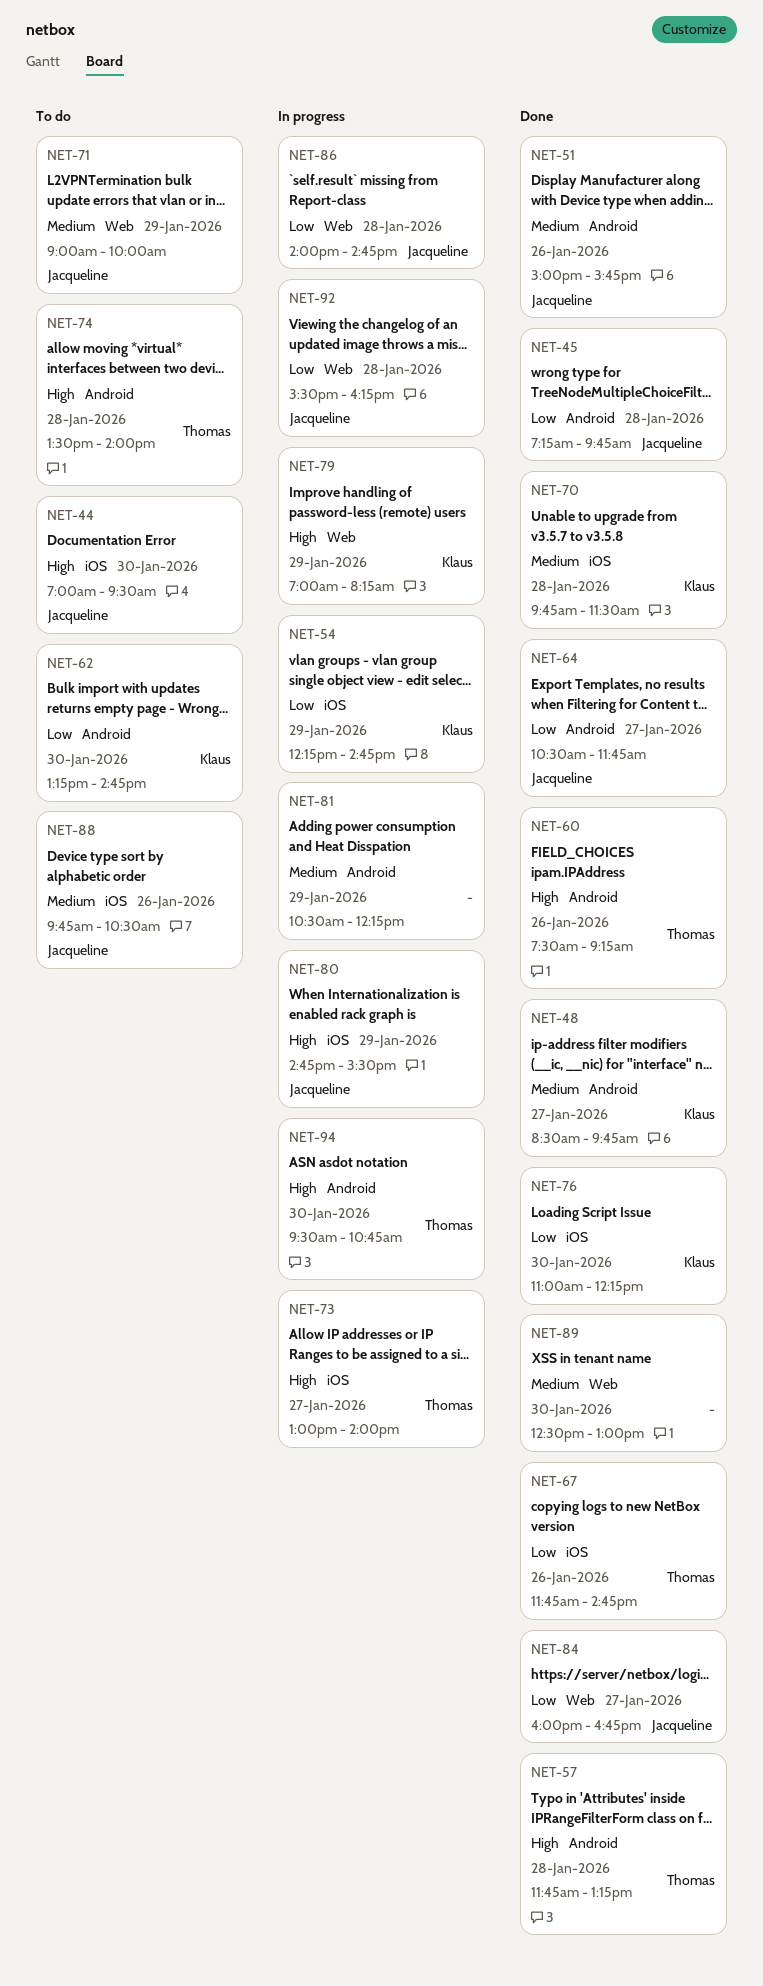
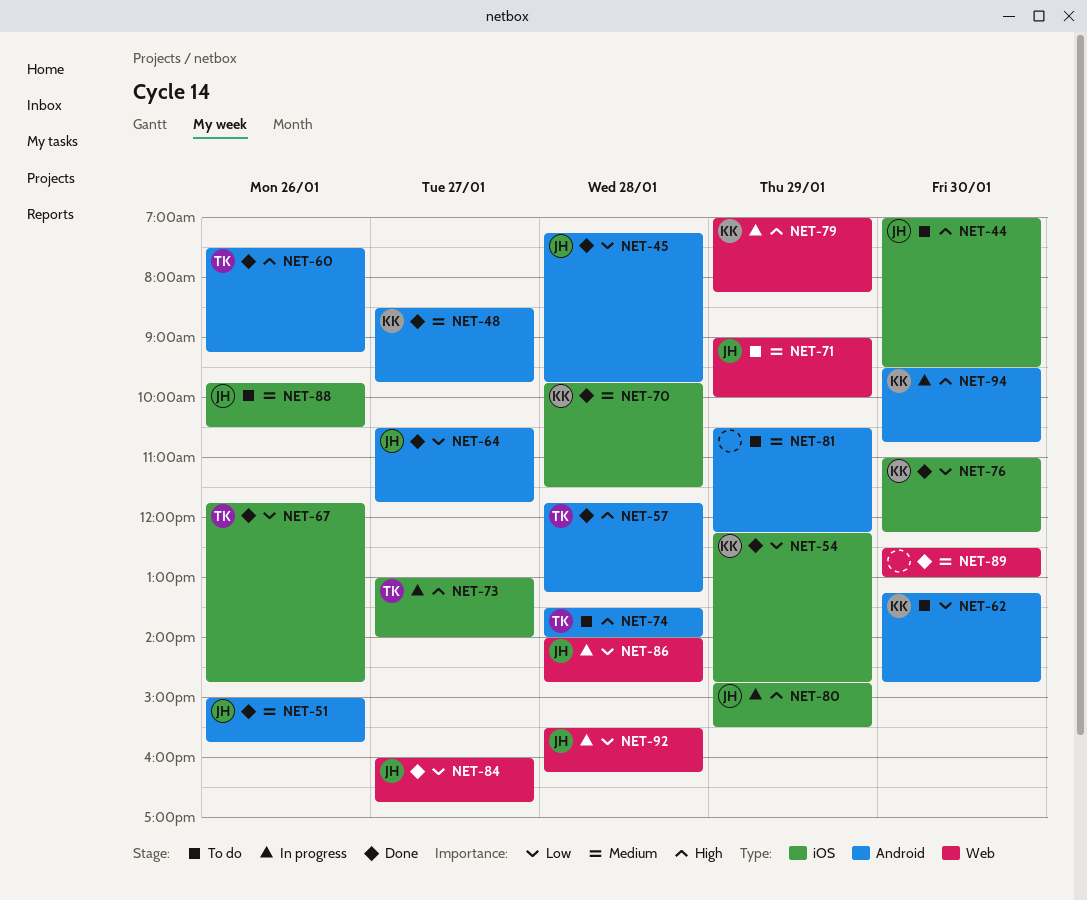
NET-54, status: In progress -> Done
NET-81, status: In progress -> To do
NET-94, owner: Thomas -> Klaus

